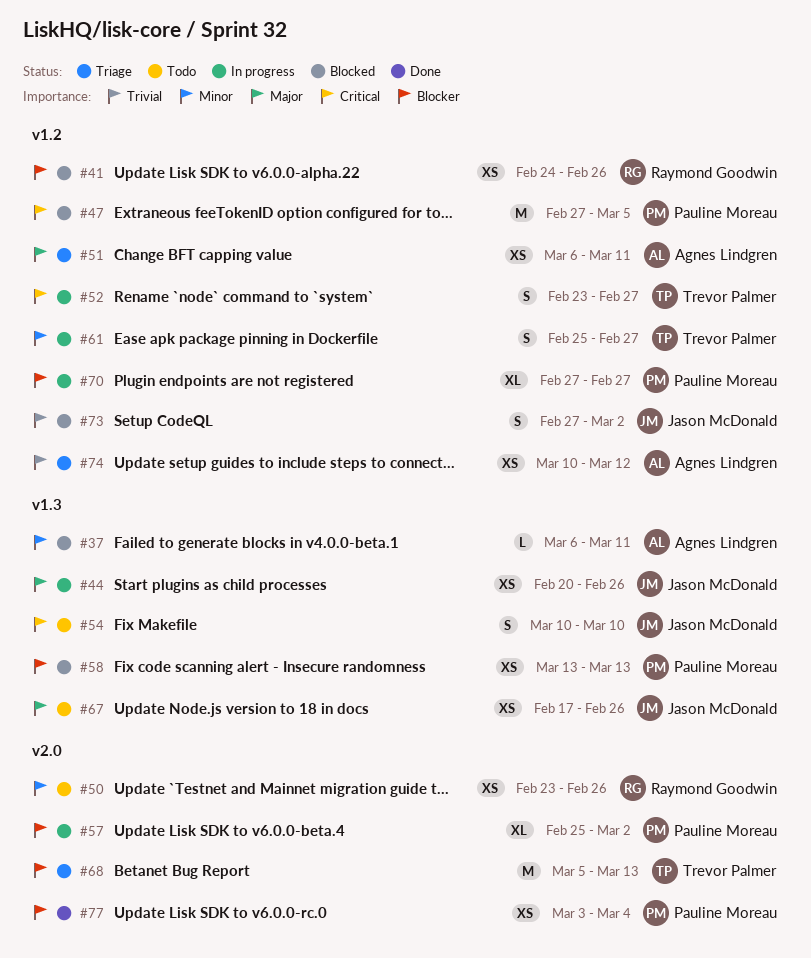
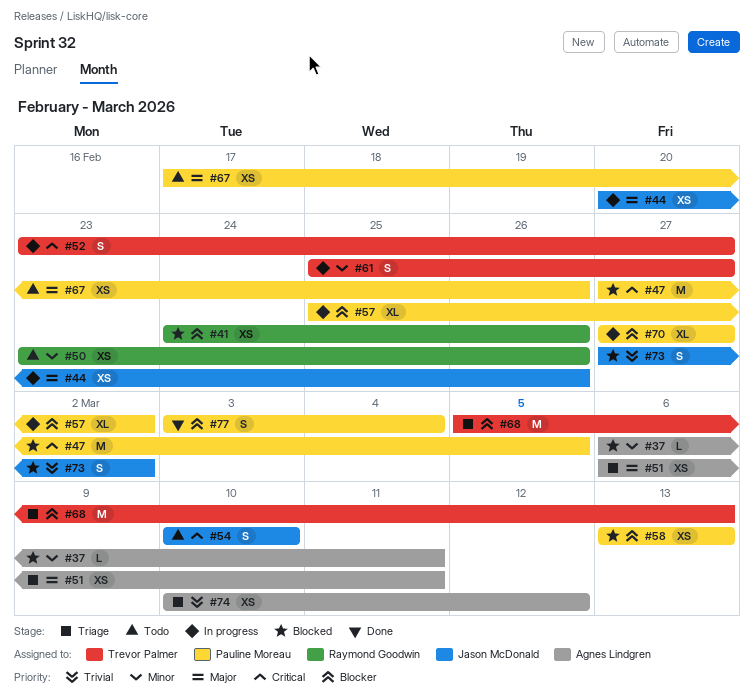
#67, owner: Jason McDonald -> Pauline Moreau
#77, estimate: XS -> S

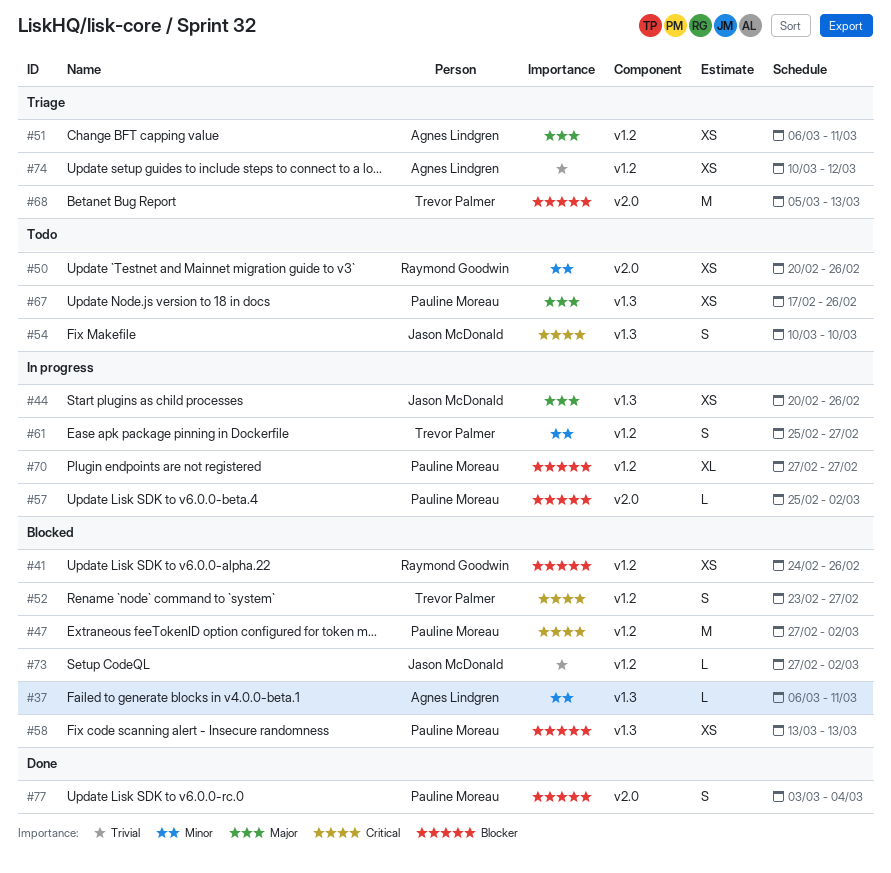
#47, due: Mar 5 -> Mar 2
#50, start: Feb 23 -> Feb 20
#52, status: In progress -> Blocked
#57, estimate: XL -> L
#73, estimate: S -> L

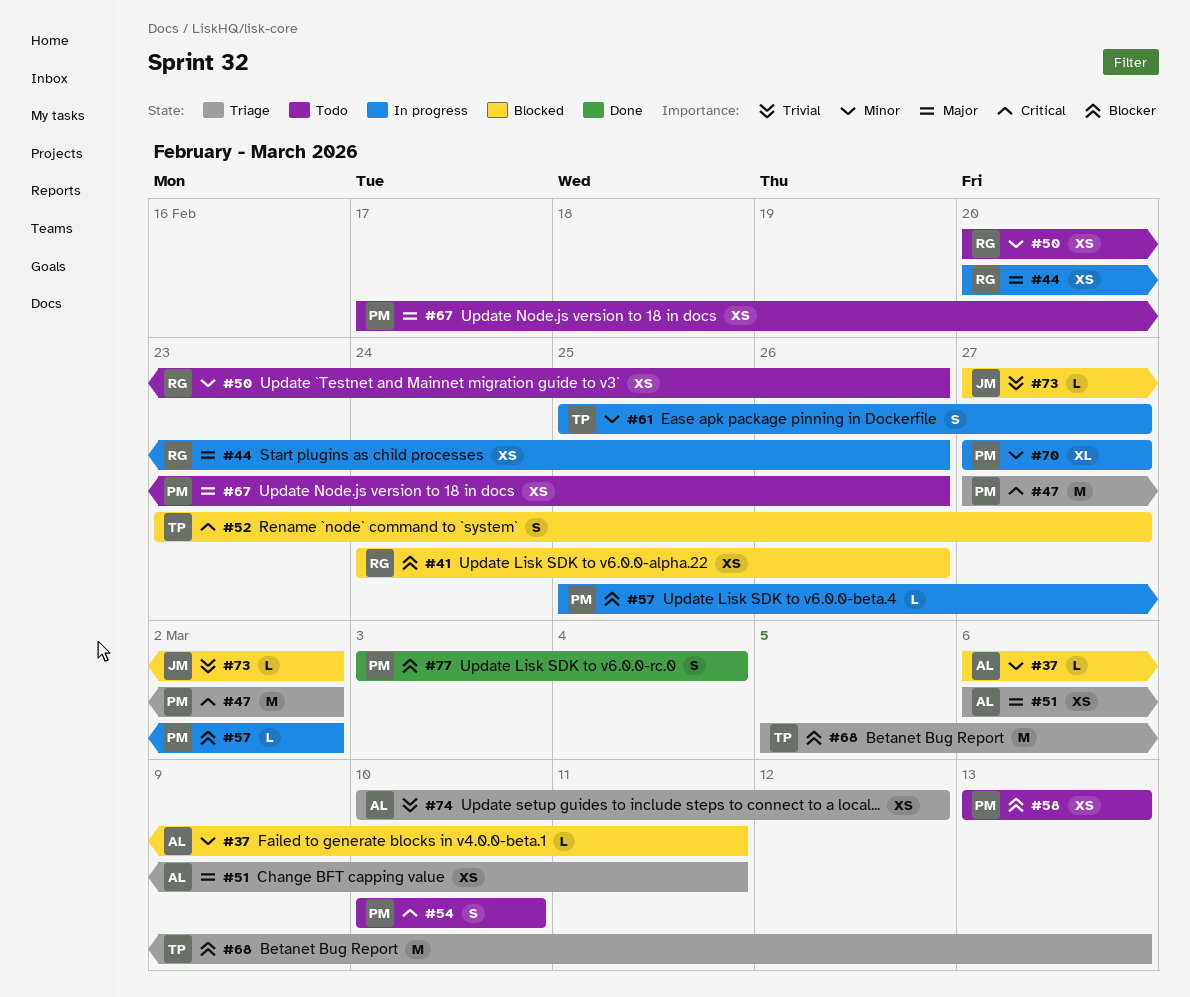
#44, owner: Jason McDonald -> Raymond Goodwin
#47, status: Blocked -> Triage
#54, owner: Jason McDonald -> Pauline Moreau
#58, status: Blocked -> Todo
#70, priority: Blocker -> Minor

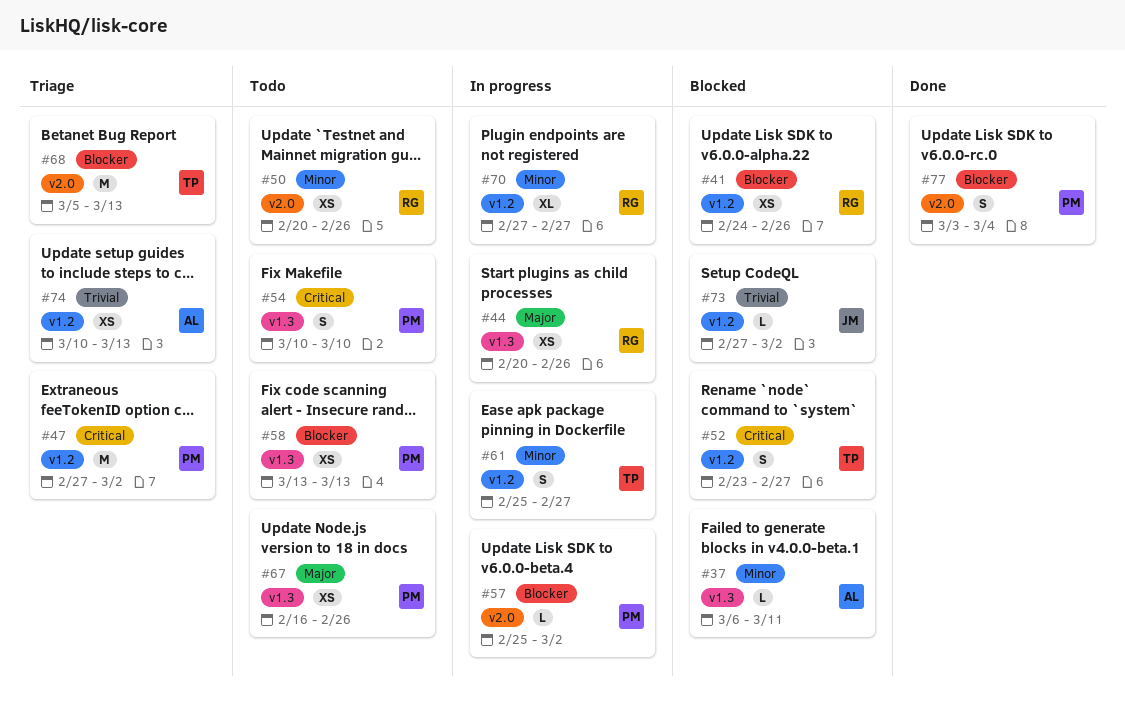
#51: present -> none
#67, start: Feb 17 -> Feb 16
#70, owner: PM -> RG
#74, due: Mar 12 -> Mar 13

